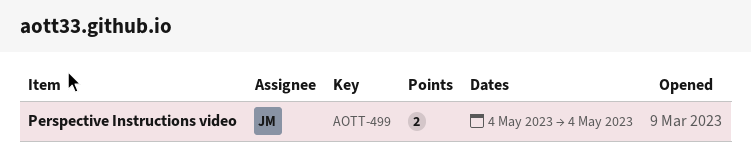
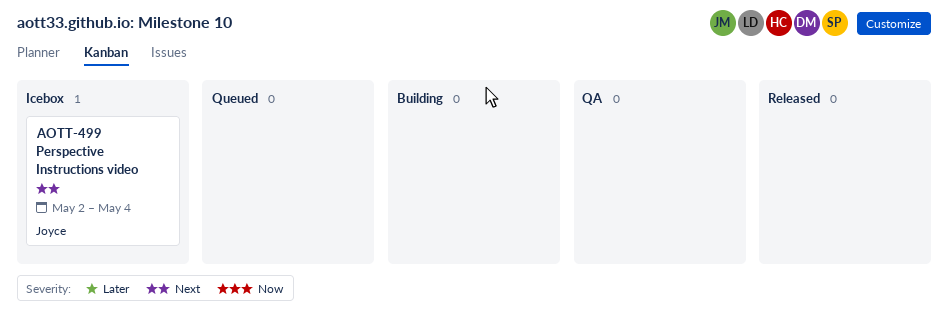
AOTT-499, start: May 4 -> May 2

